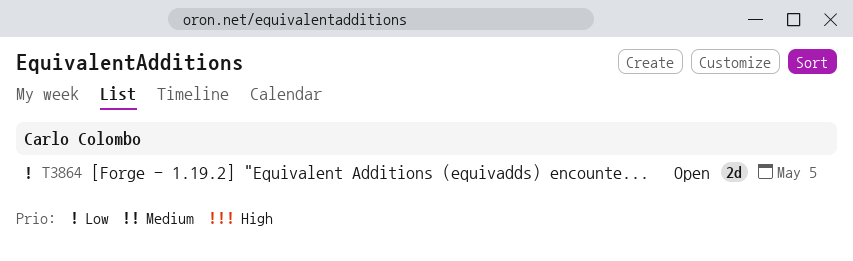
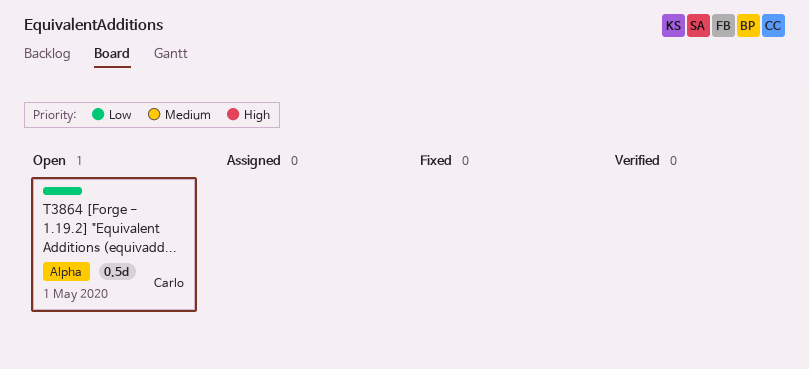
T3864, estimate: 2d -> 0.5d
T3864, due: May 5 -> May 1

